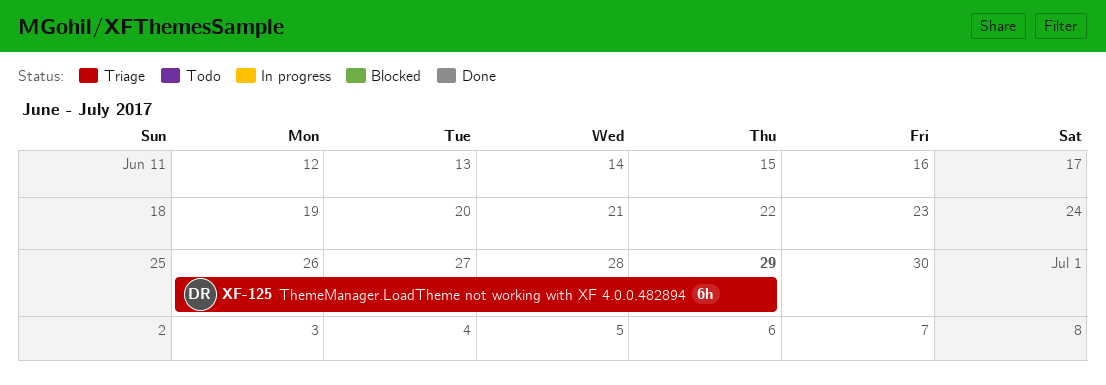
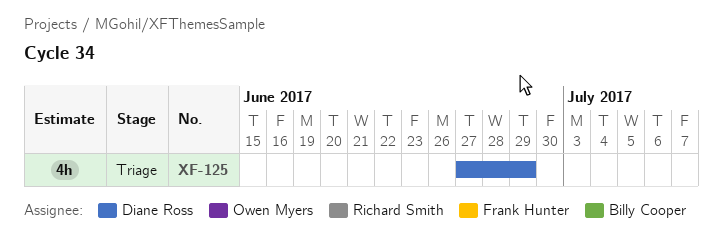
XF-125, estimate: 6h -> 4h
XF-125, start: Jun 26 -> Jun 27

